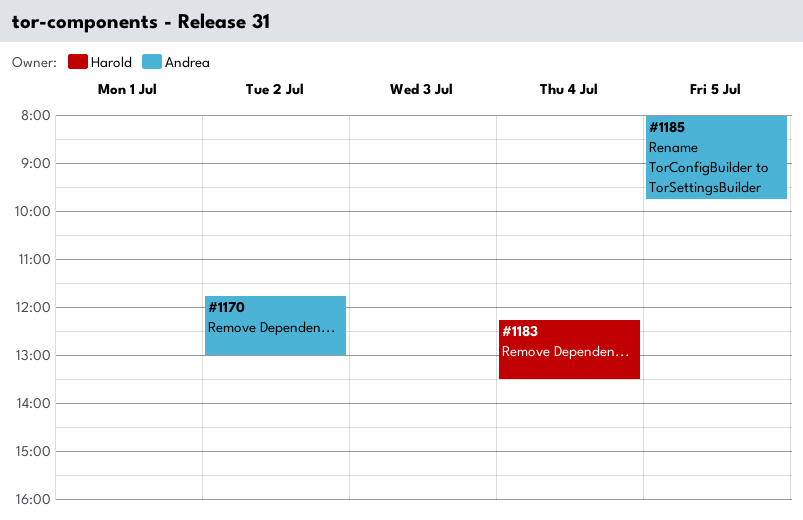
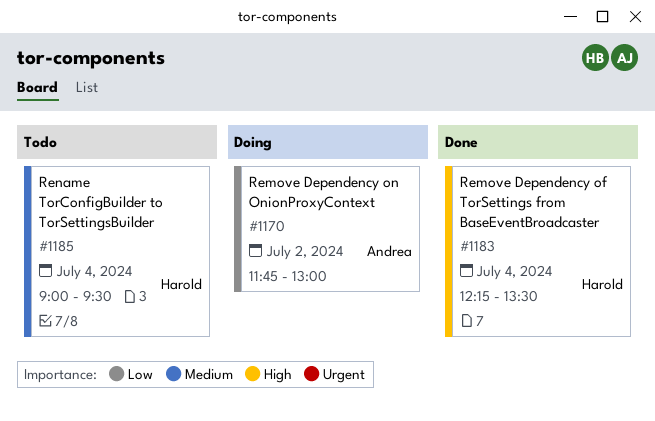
#1185, owner: Andrea -> Harold
#1185, day: Jul 5 -> Jul 4
#1185, begins: 08:00 -> 09:00
#1185, ends: 09:45 -> 09:30

